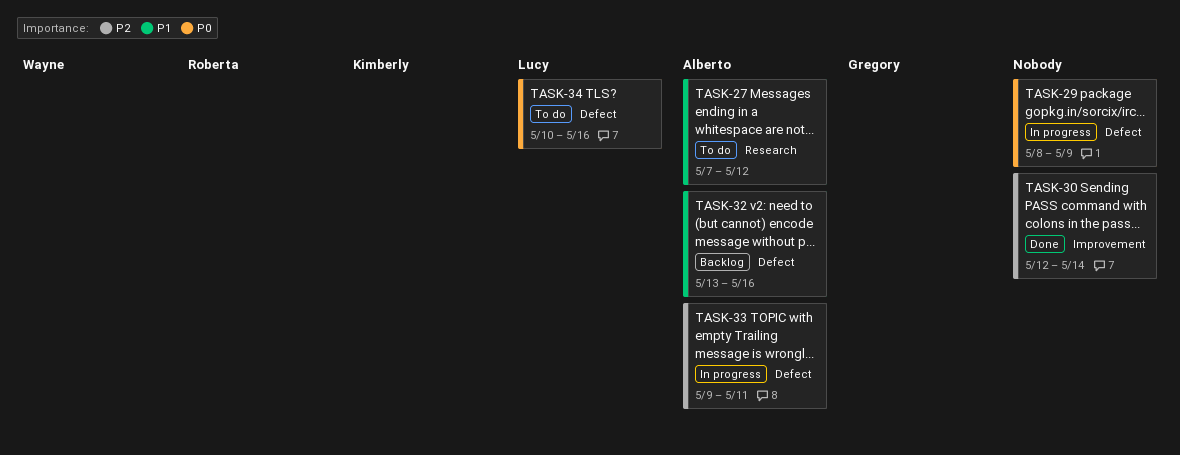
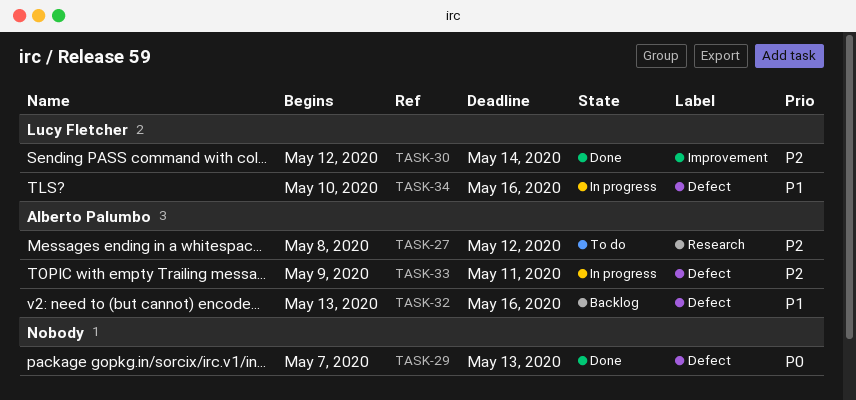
TASK-27, priority: P1 -> P2
TASK-27, start: May 7 -> May 8
TASK-29, status: In progress -> Done
TASK-29, start: May 8 -> May 7
TASK-29, due: May 9 -> May 13
TASK-30, owner: none -> Lucy Fletcher
TASK-34, status: To do -> In progress
TASK-34, priority: P0 -> P1

